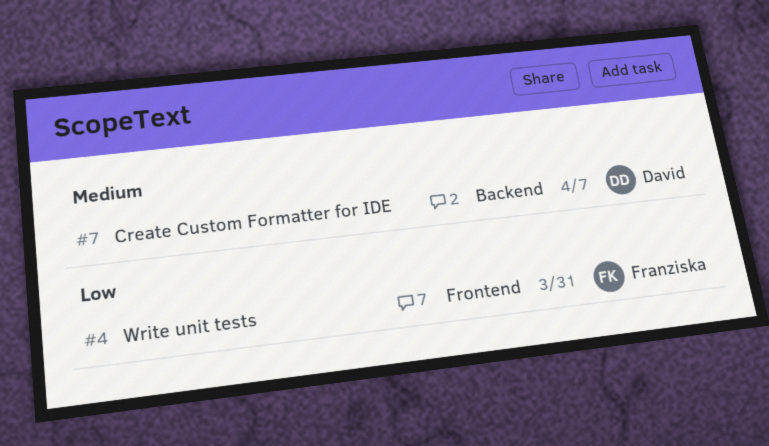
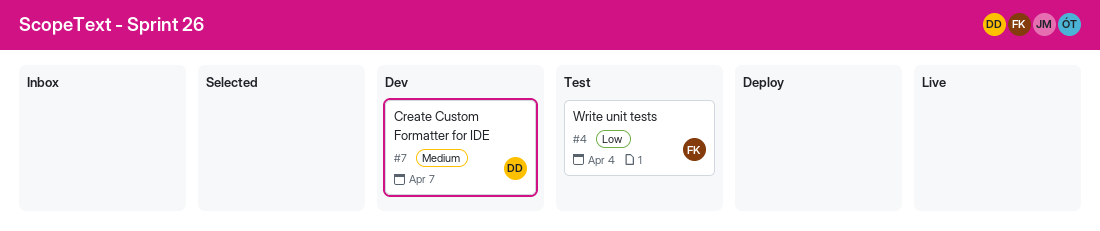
#4, due: Mar 31 -> Apr 4

